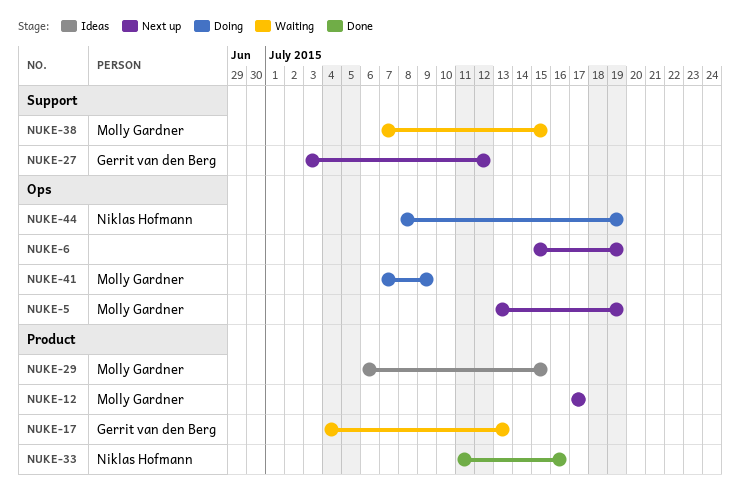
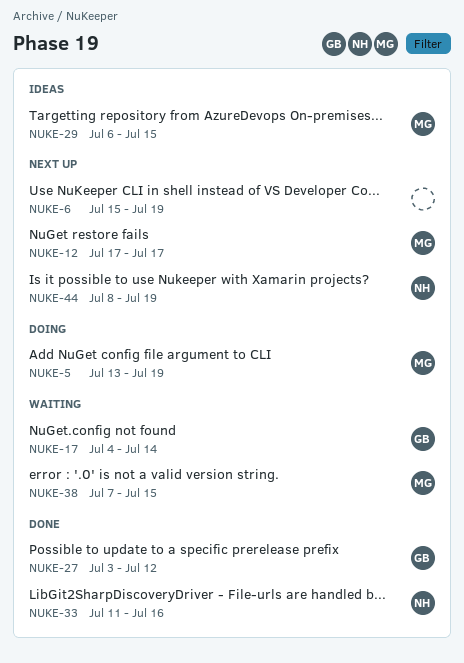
NUKE-5, status: Next up -> Doing
NUKE-17, due: Jul 13 -> Jul 14
NUKE-27, status: Next up -> Done
NUKE-41: present -> none
NUKE-44, status: Doing -> Next up

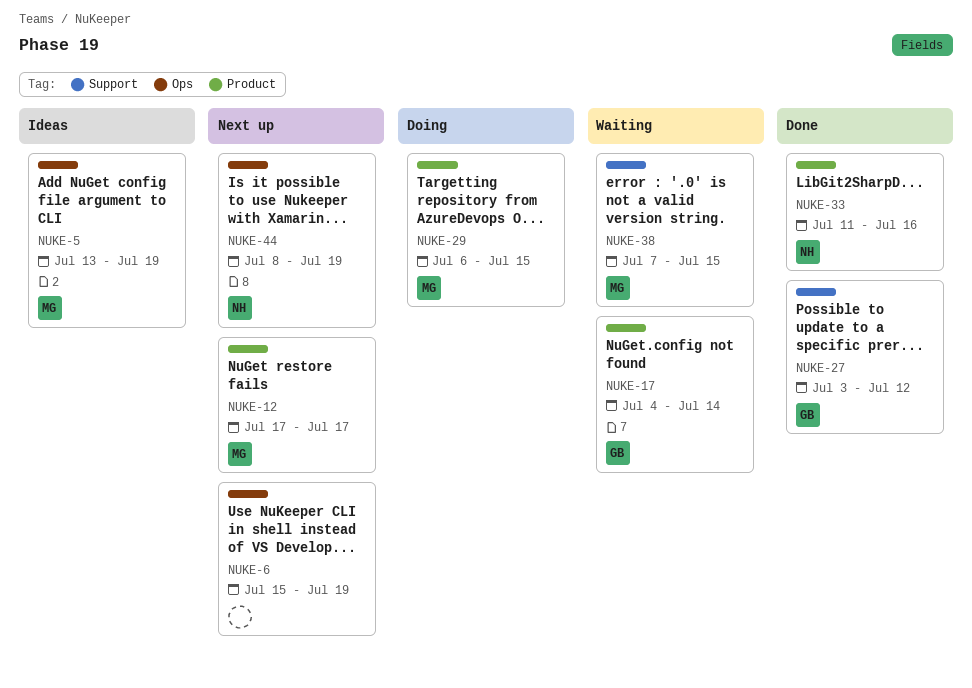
NUKE-5, status: Doing -> Ideas
NUKE-29, status: Ideas -> Doing

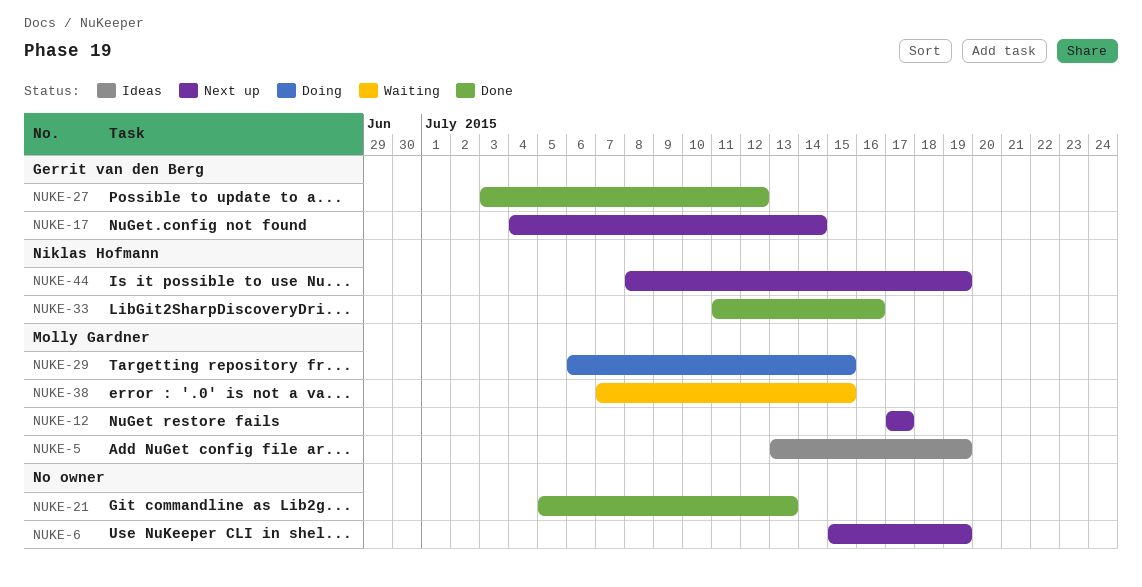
NUKE-17, status: Waiting -> Next up
NUKE-21: none -> present

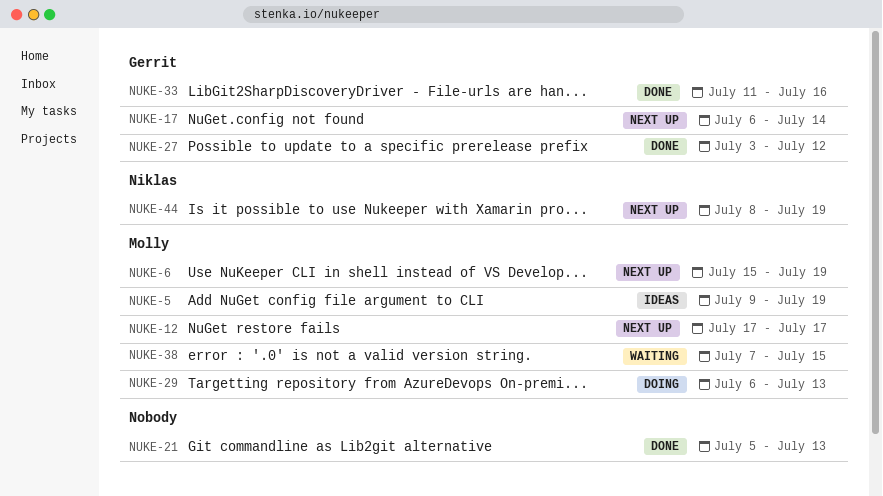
NUKE-5, start: Jul 13 -> Jul 9
NUKE-6, owner: none -> Molly Gardner
NUKE-17, start: Jul 4 -> Jul 6
NUKE-29, due: Jul 15 -> Jul 13
NUKE-33, owner: Niklas Hofmann -> Gerrit van den Berg

